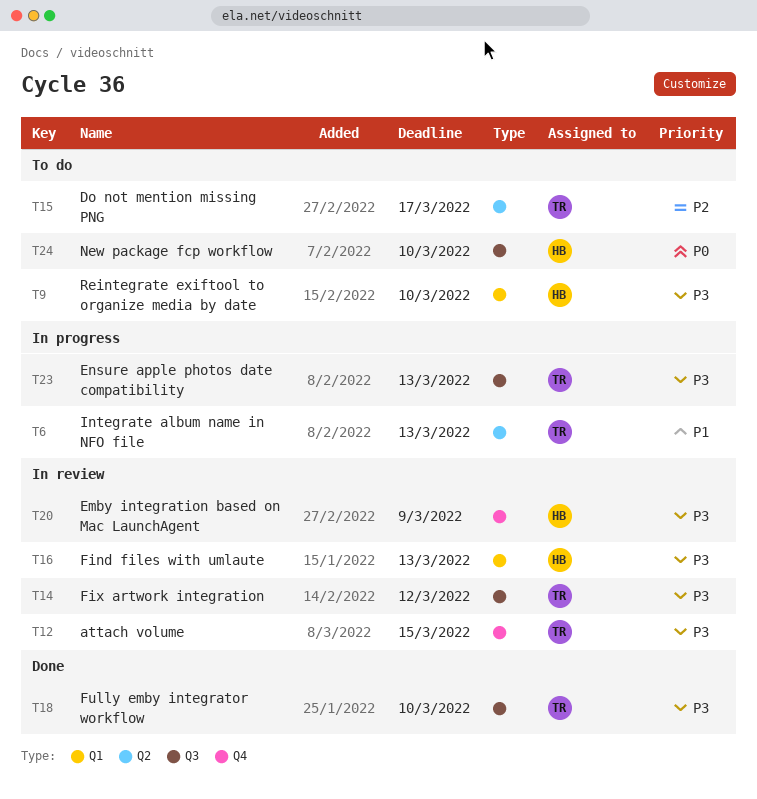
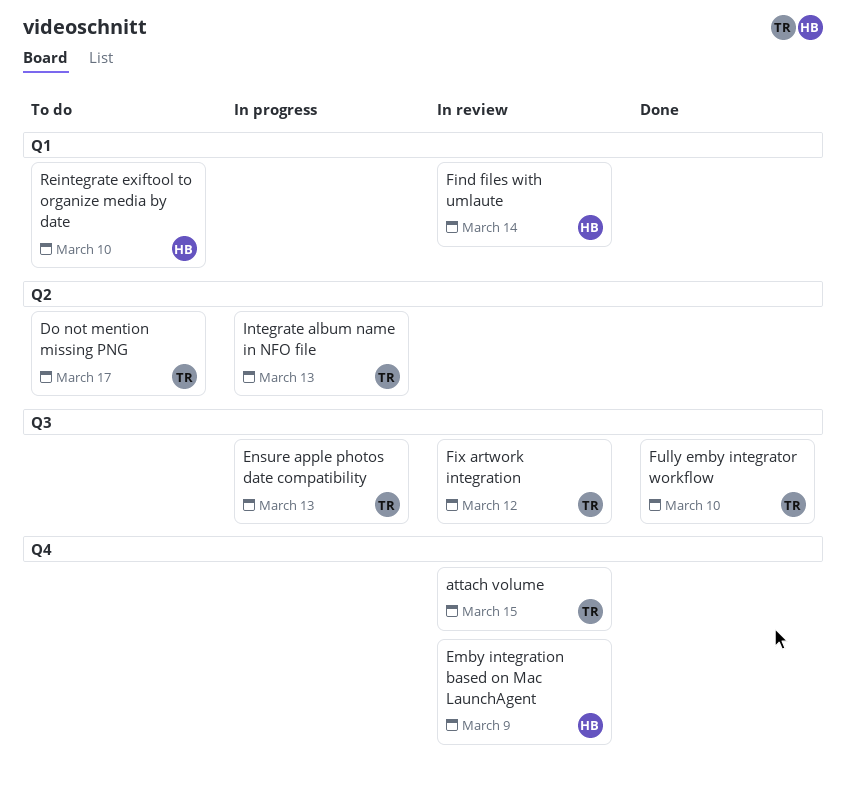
Find files with umlaute, due: Mar 13 -> Mar 14
New package fcp workflow: present -> none

